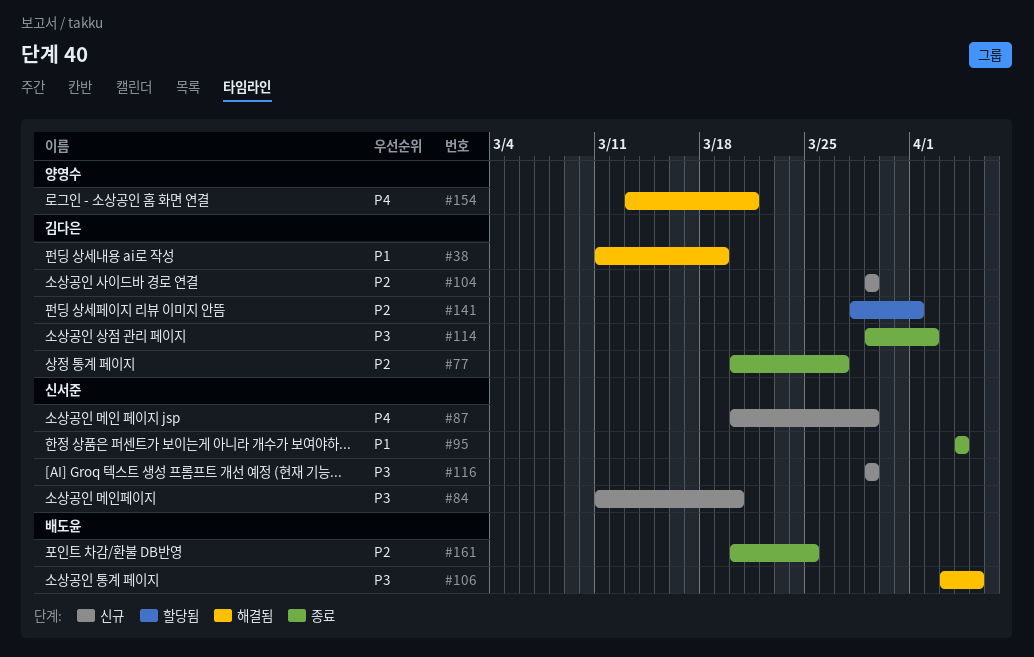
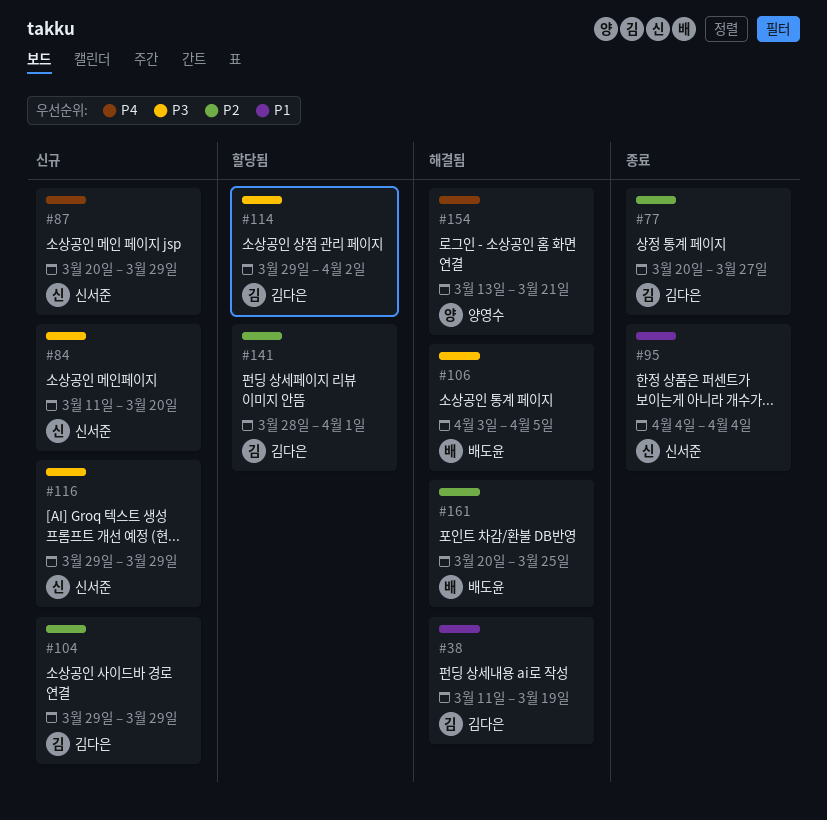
#114, status: 종료 -> 할당됨
#161, status: 종료 -> 해결됨

